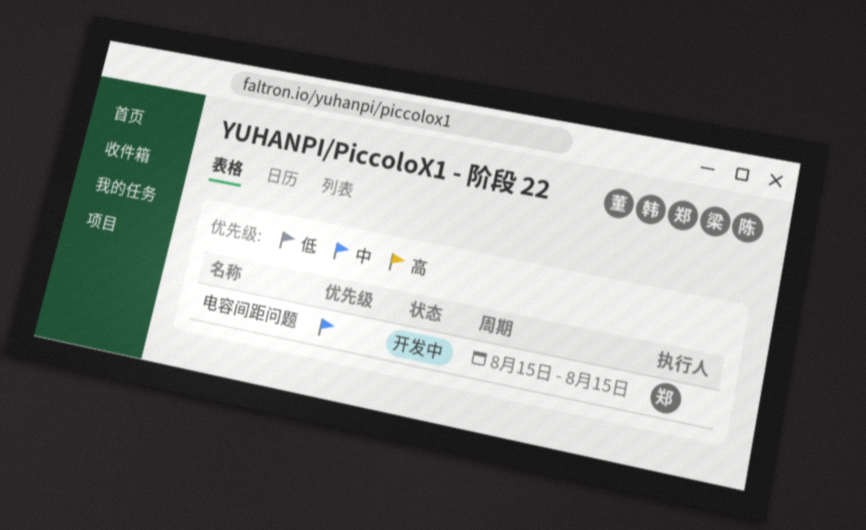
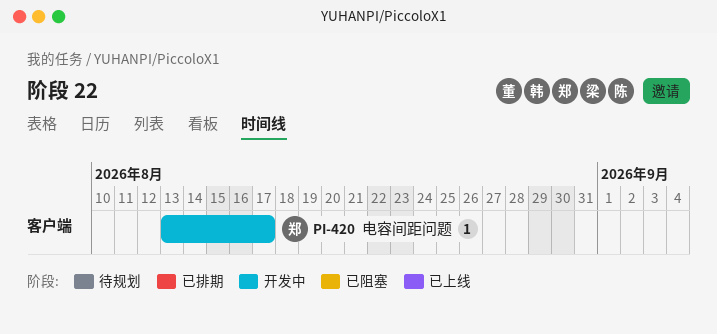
电容间距问题, start: Aug 15 -> Aug 13
电容间距问题, due: Aug 15 -> Aug 17

